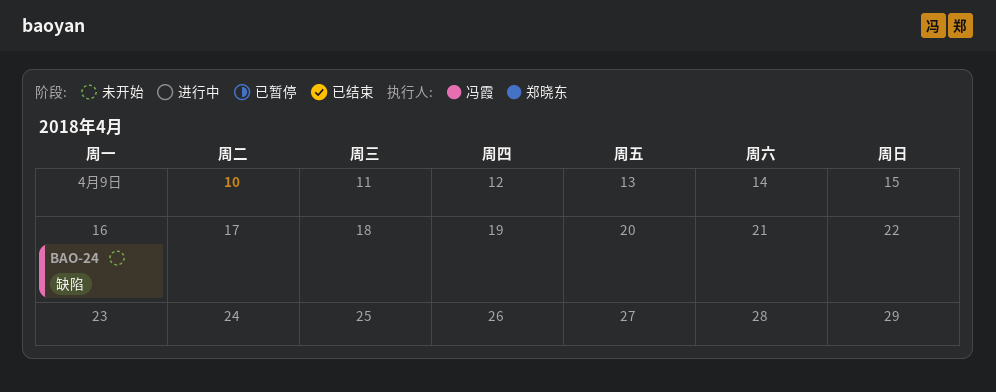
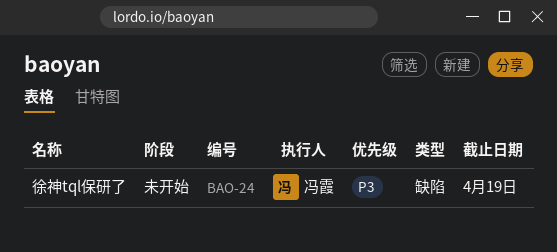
BAO-24, due: Apr 16 -> Apr 19

